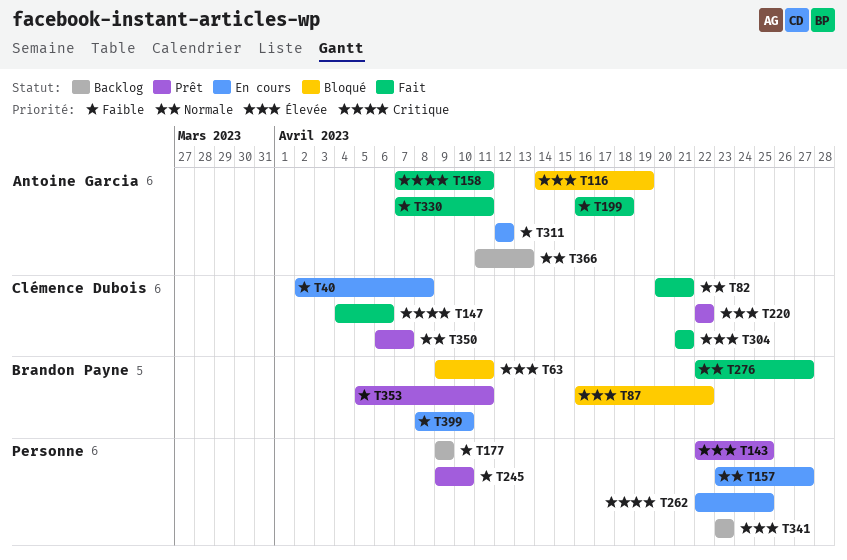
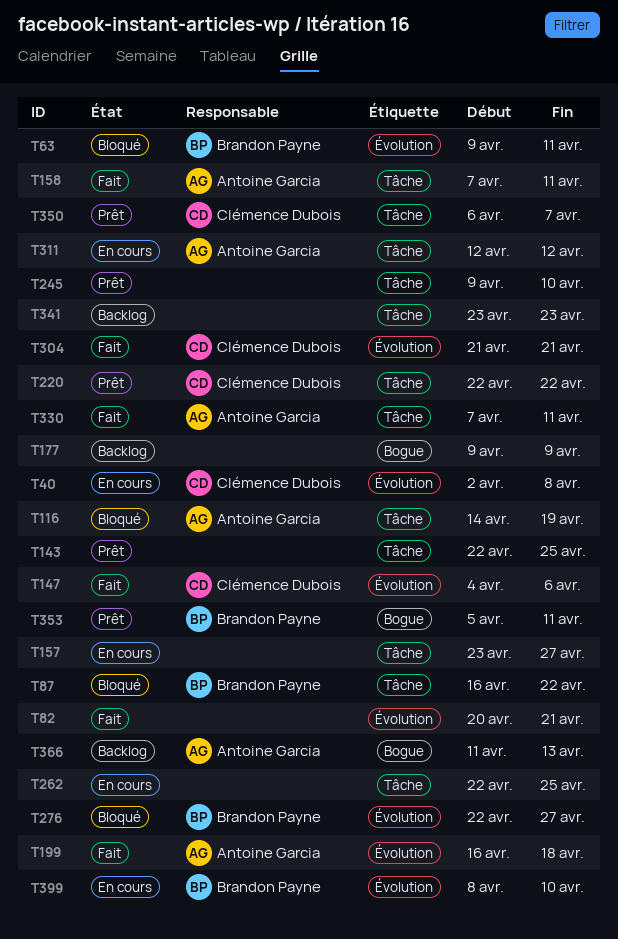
T82, owner: Clémence Dubois -> none
T276, status: Fait -> Bloqué

